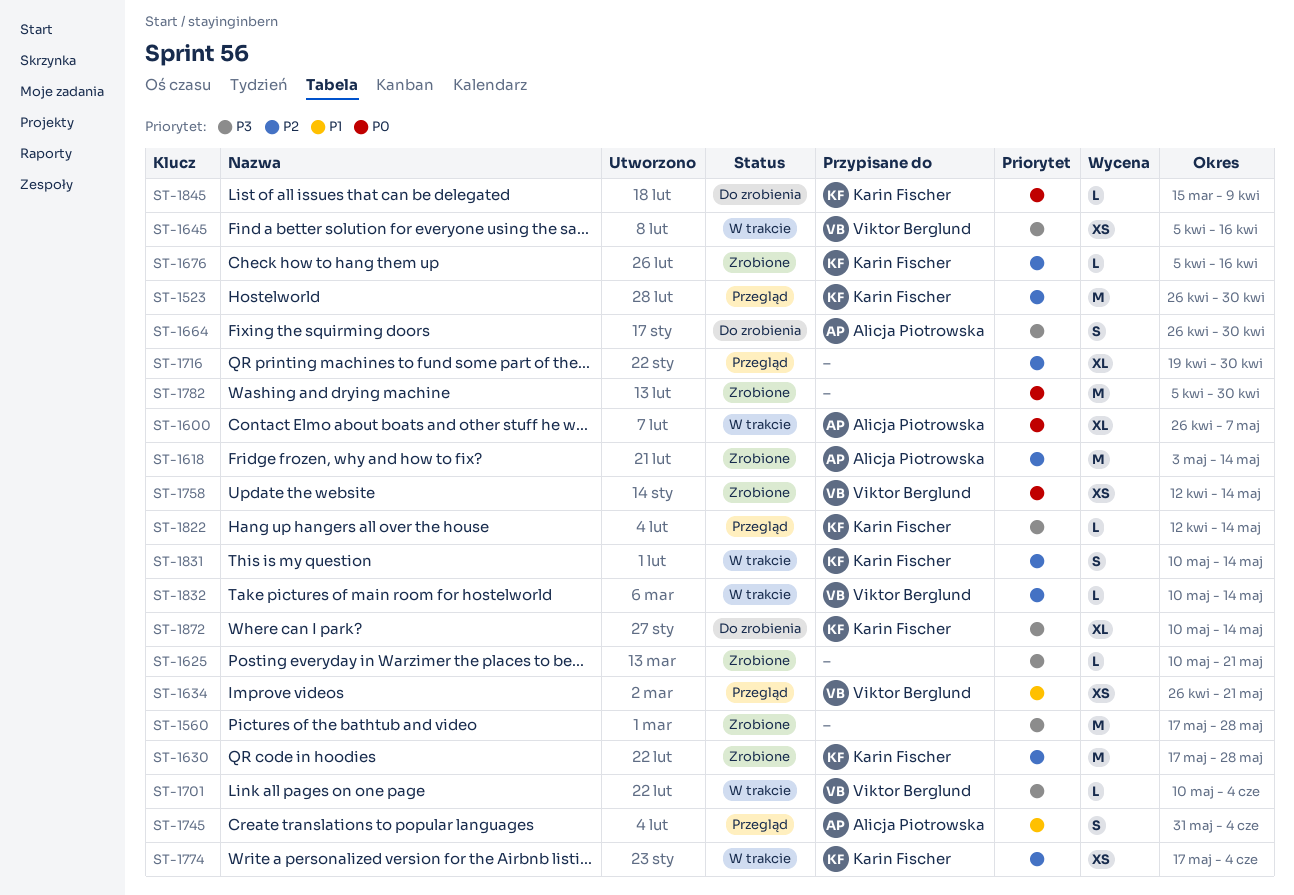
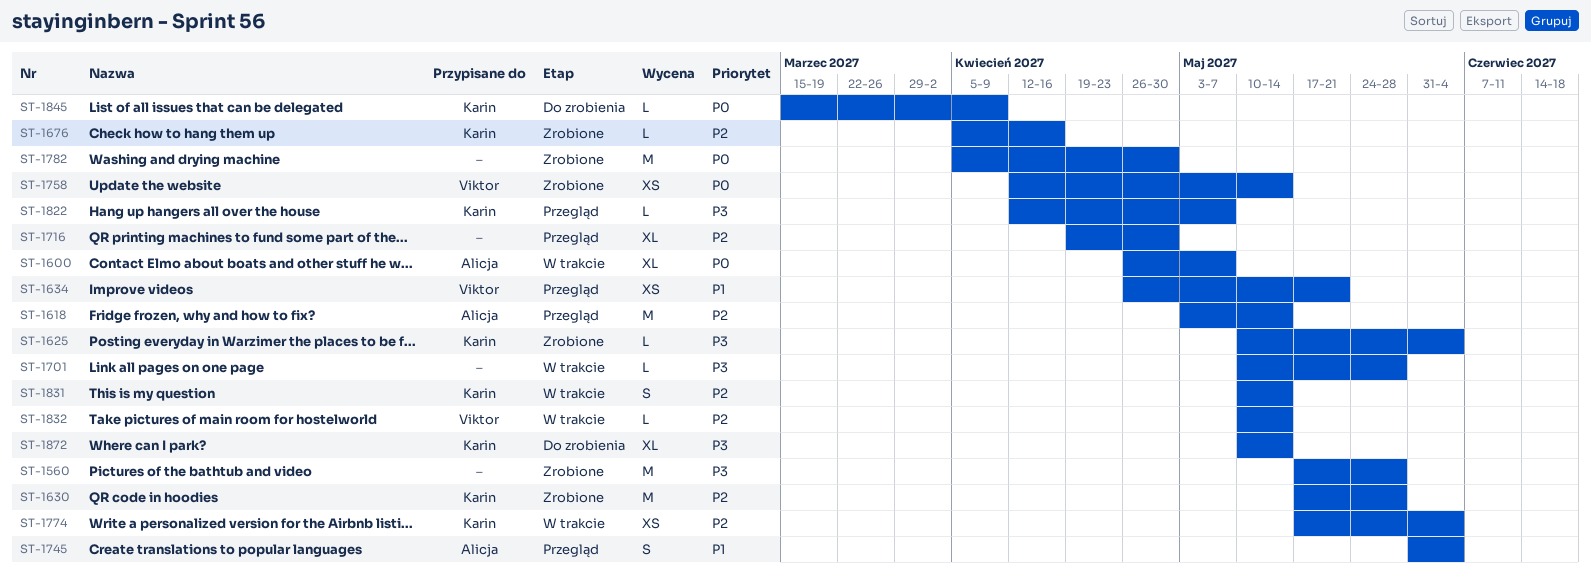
ST-1523: present -> none
ST-1618, status: Zrobione -> Przegląd
ST-1625, owner: none -> Karin Fischer
ST-1625, due: May 21 -> Jun 4
ST-1645: present -> none
ST-1664: present -> none
ST-1701, owner: Viktor Berglund -> none
ST-1701, due: Jun 4 -> May 28
ST-1822, due: May 14 -> May 7

